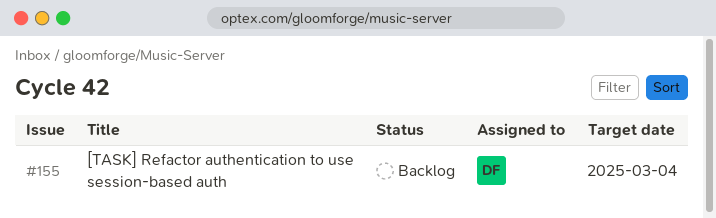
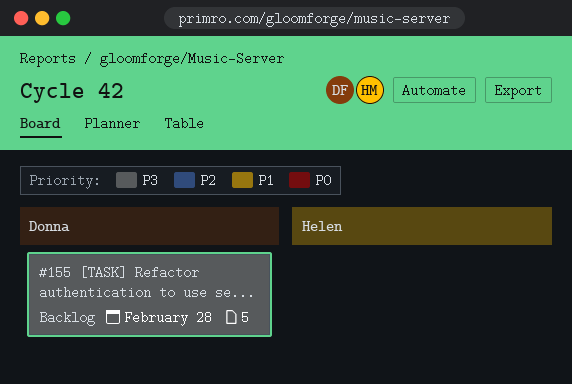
#155, due: Mar 4 -> Feb 28

